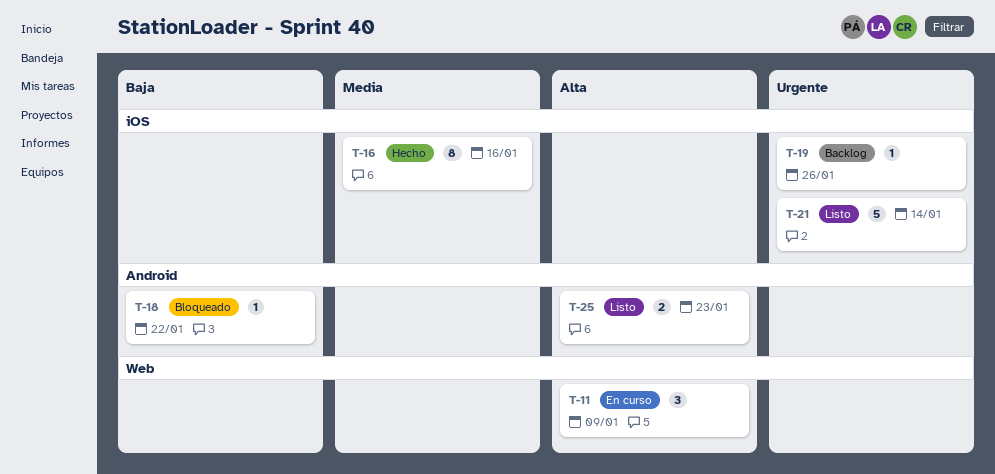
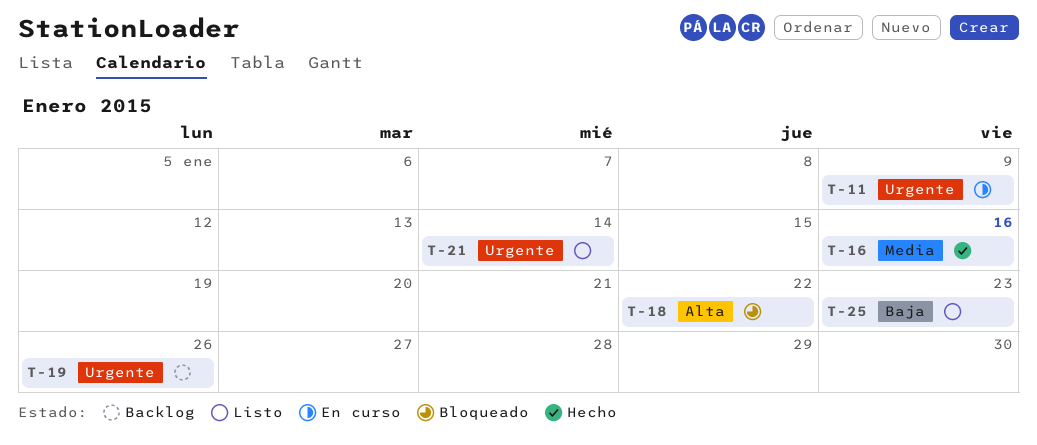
T-11, priority: Alta -> Urgente
T-18, priority: Baja -> Alta
T-25, priority: Alta -> Baja

